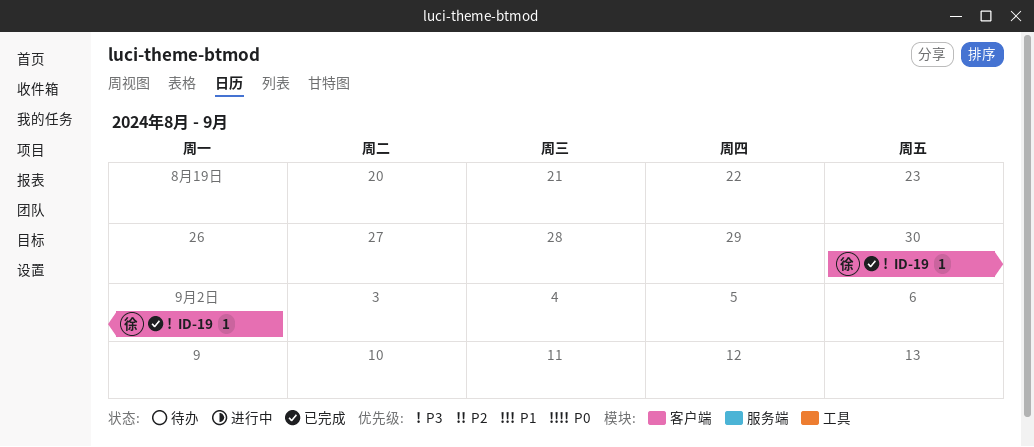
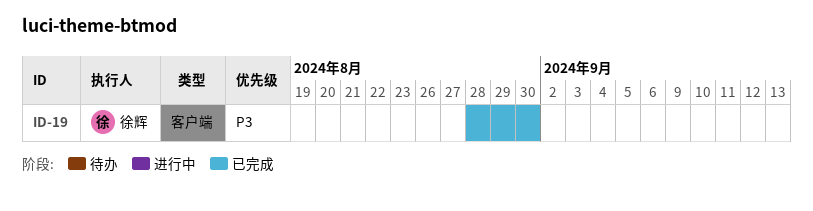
ID-19, start: Aug 30 -> Aug 28
ID-19, due: Sep 2 -> Aug 30

